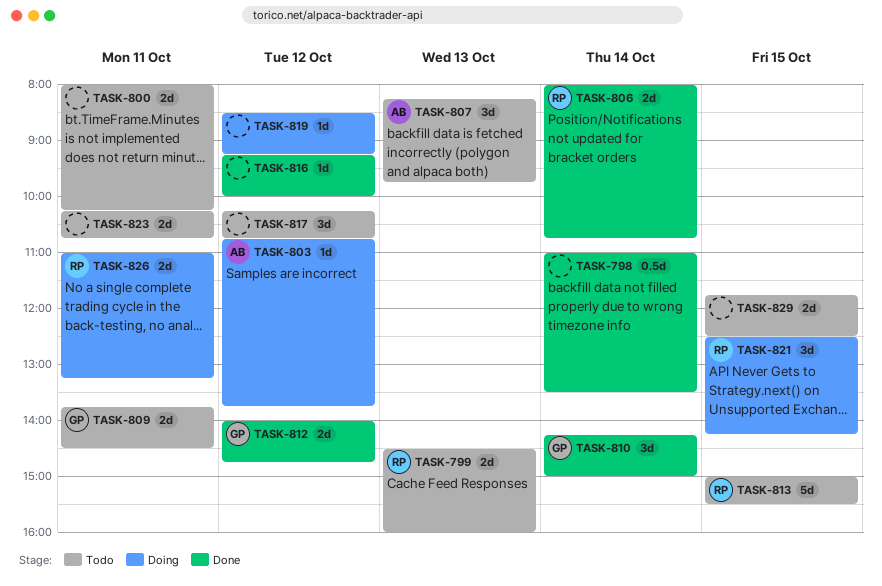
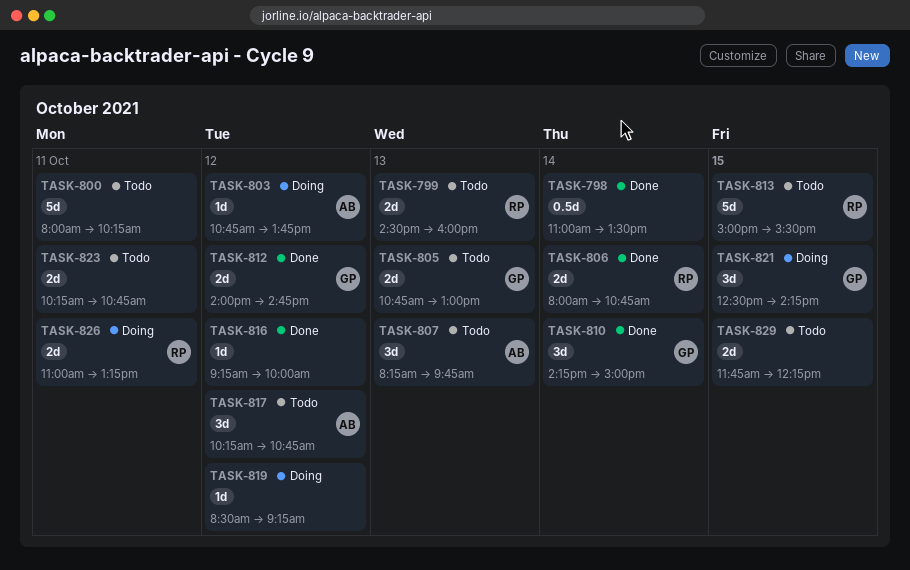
TASK-800, estimate: 2d -> 5d
TASK-805: none -> present
TASK-809: present -> none
TASK-817, owner: none -> AB
TASK-821, owner: RP -> GP
TASK-829, ends: 12:30 -> 12:15

